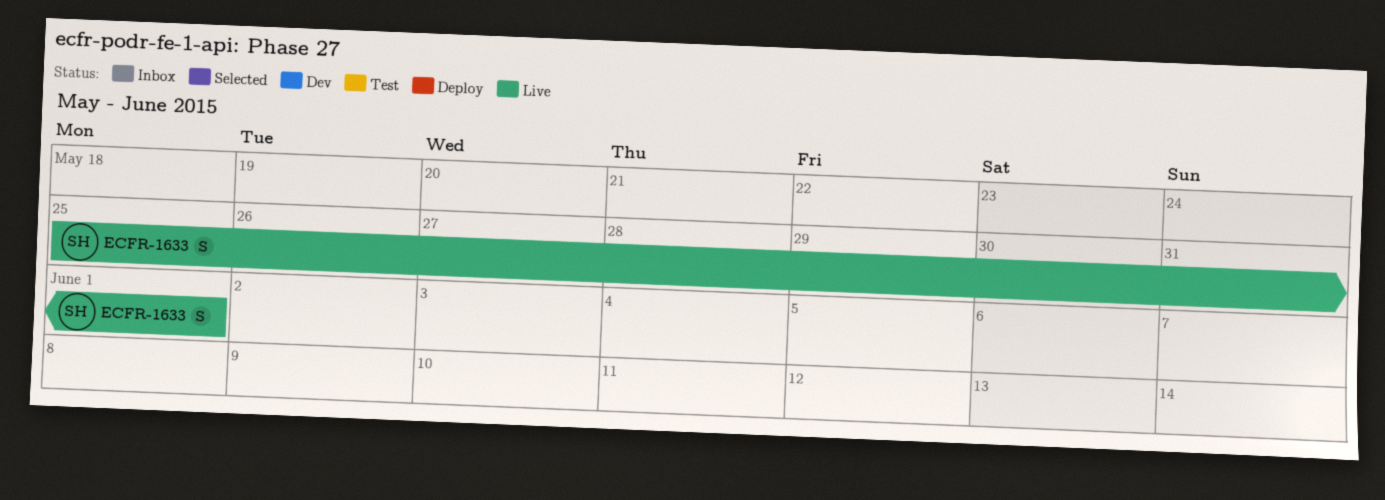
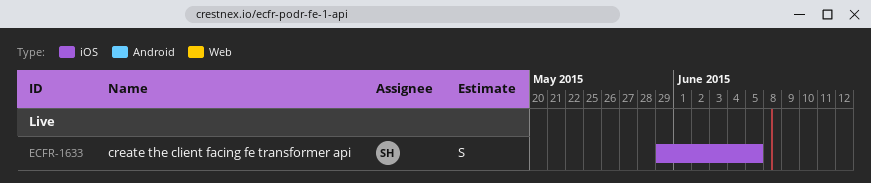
ECFR-1633, start: May 25 -> May 29
ECFR-1633, due: Jun 1 -> Jun 5

